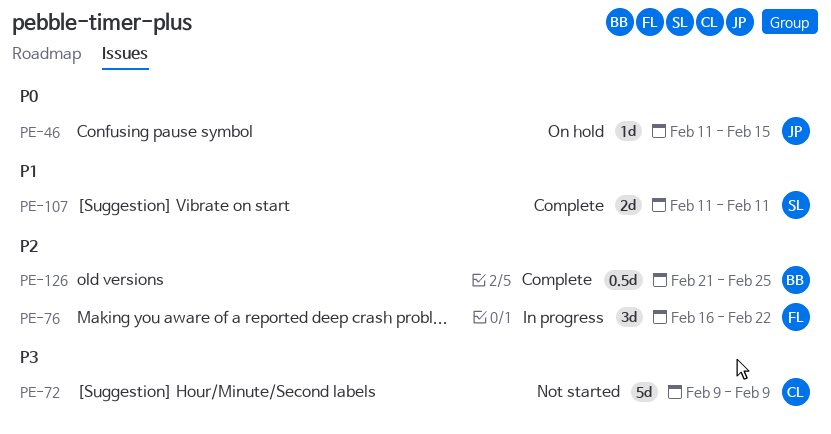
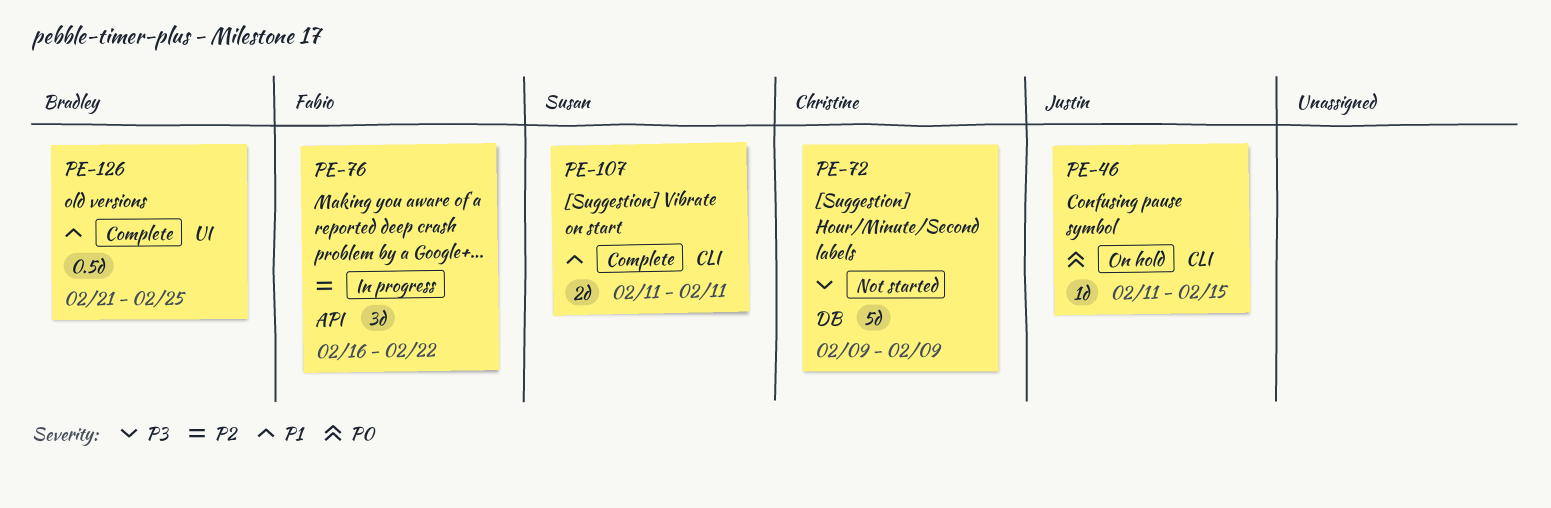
PE-126, priority: P2 -> P1

